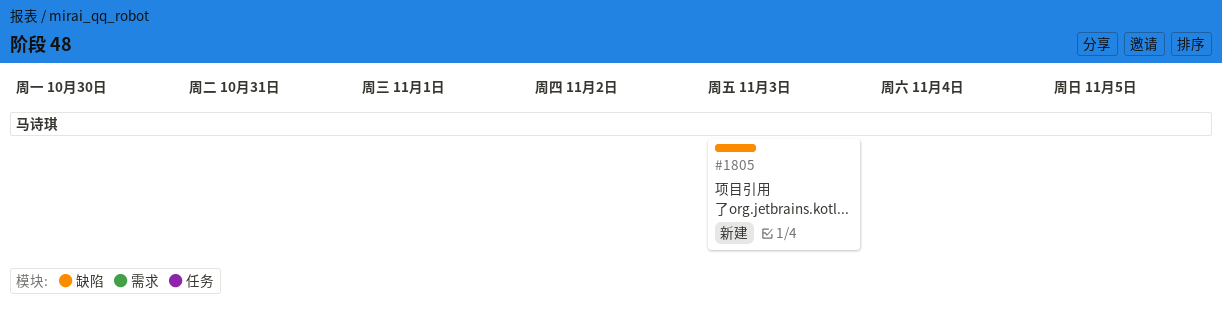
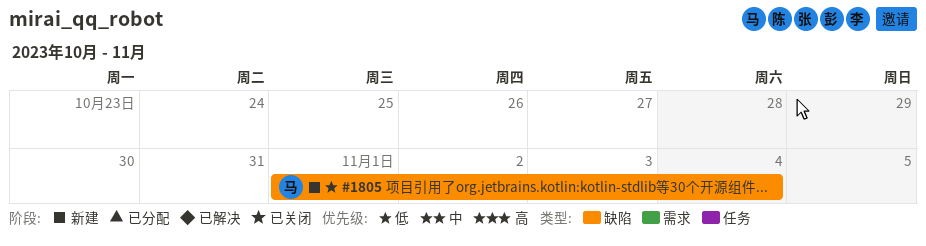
#1805, due: Nov 3 -> Nov 4

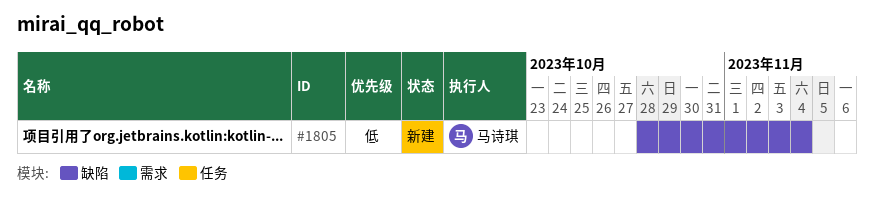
#1805, start: Nov 1 -> Oct 28

